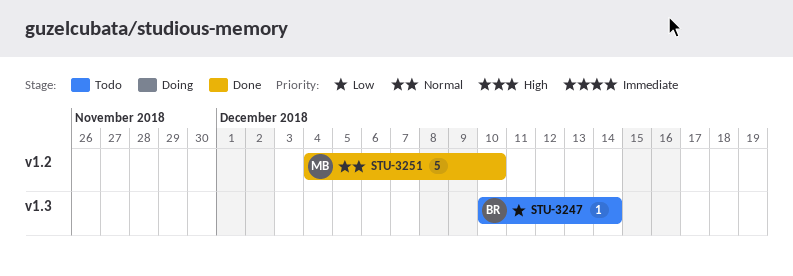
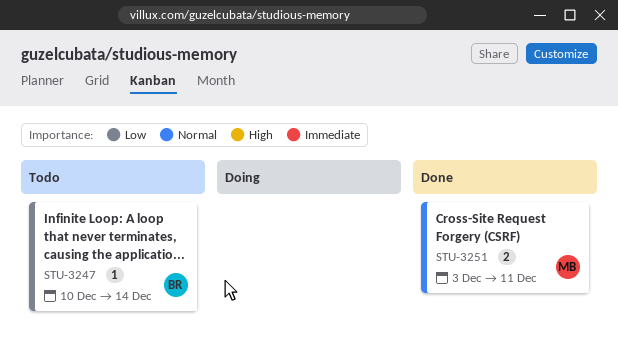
STU-3251, estimate: 5 -> 2
STU-3251, start: Dec 4 -> Dec 3
STU-3251, due: Dec 10 -> Dec 11

